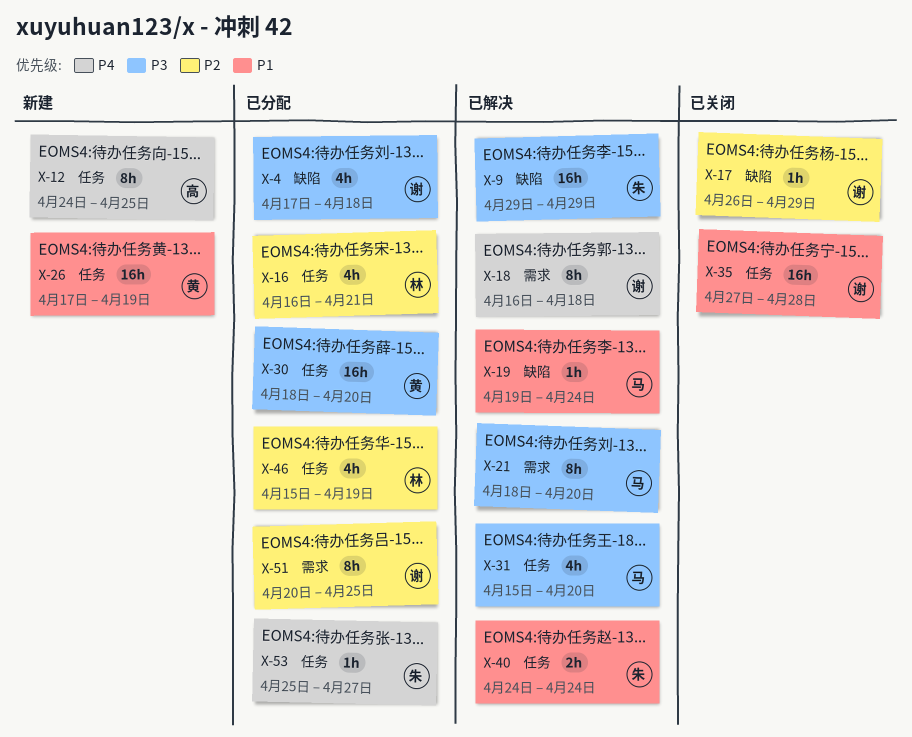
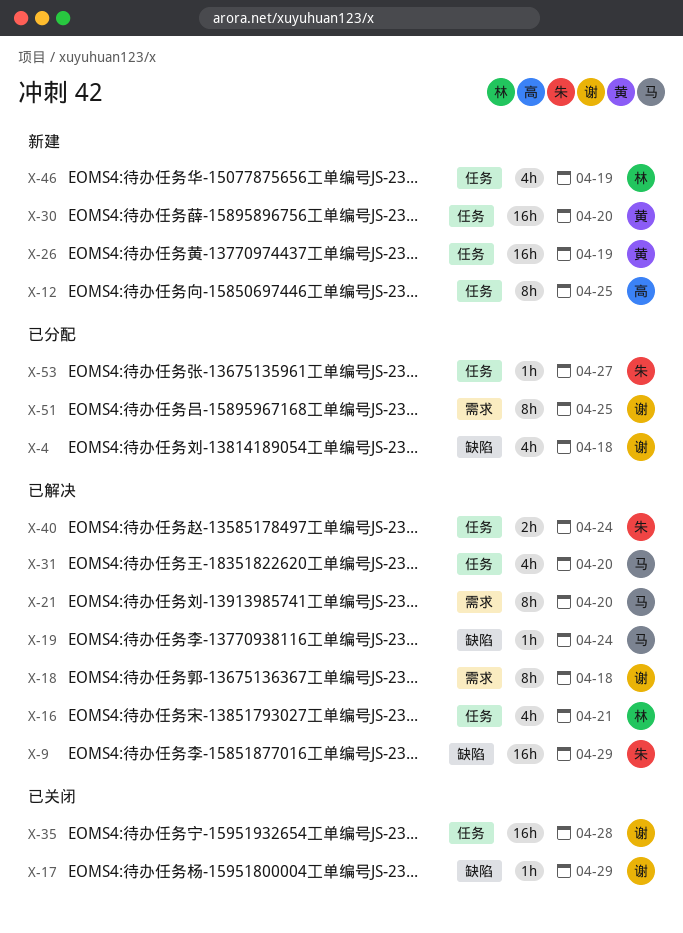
X-16, status: 已分配 -> 已解决
X-30, status: 已分配 -> 新建
X-46, status: 已分配 -> 新建

